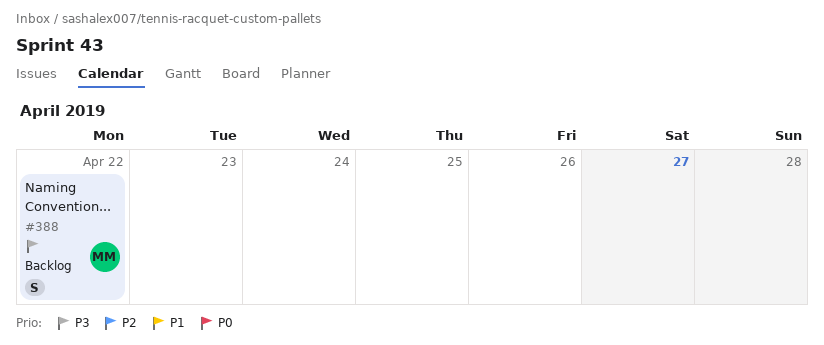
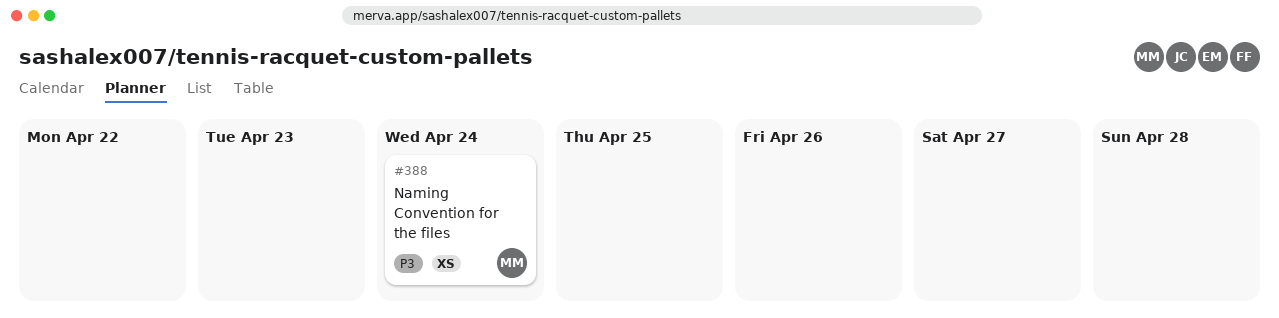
#388, estimate: S -> XS
#388, due: Apr 22 -> Apr 24

